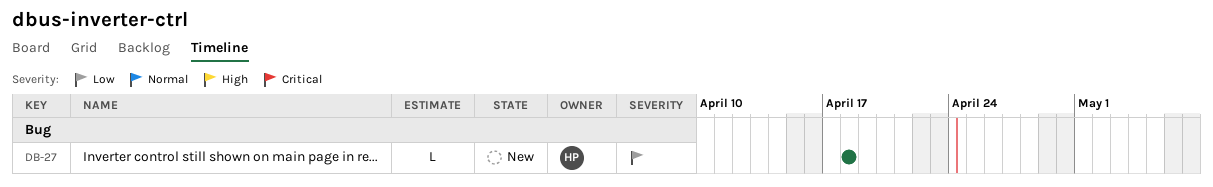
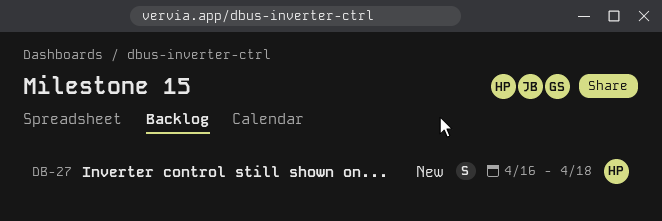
DB-27, estimate: L -> S
DB-27, start: Apr 18 -> Apr 16

